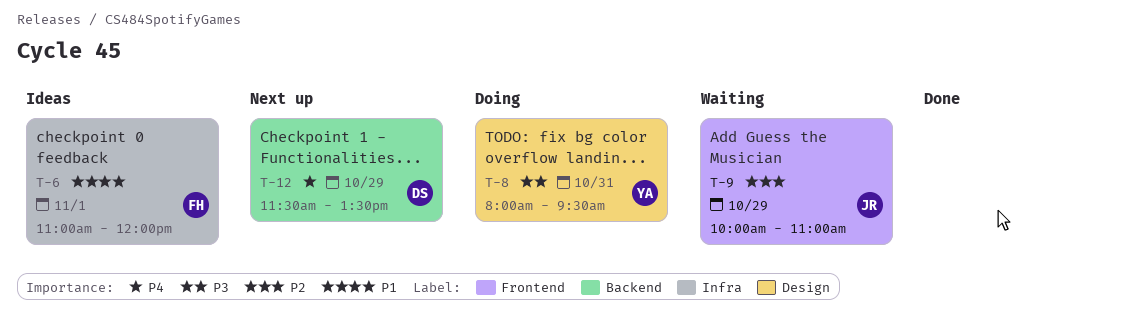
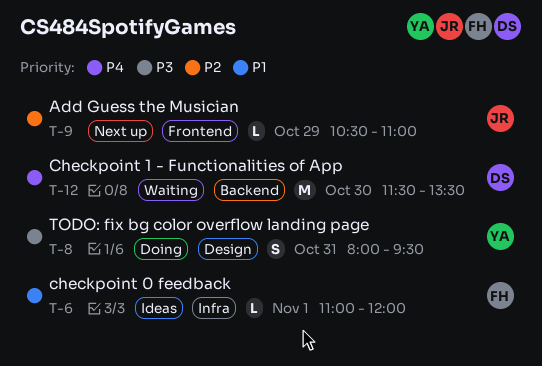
T-9, status: Waiting -> Next up
T-9, begins: 10:00 -> 10:30
T-12, status: Next up -> Waiting
T-12, day: Oct 29 -> Oct 30

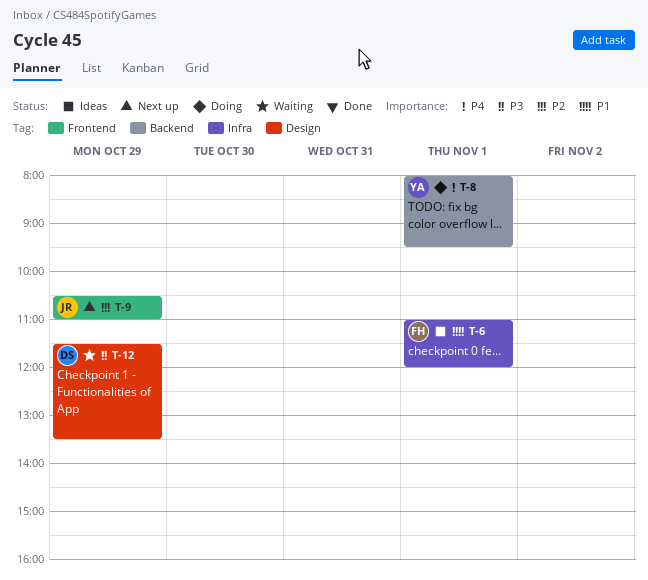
T-8, priority: P3 -> P4
T-8, label: Design -> Backend
T-8, day: Oct 31 -> Nov 1
T-12, priority: P4 -> P3
T-12, label: Backend -> Design
T-12, day: Oct 30 -> Oct 29

